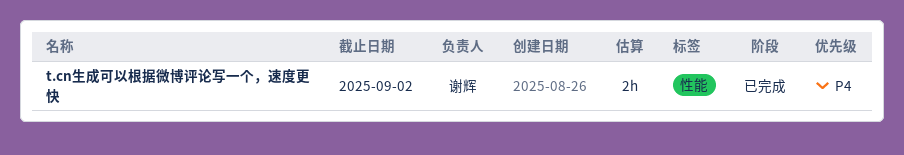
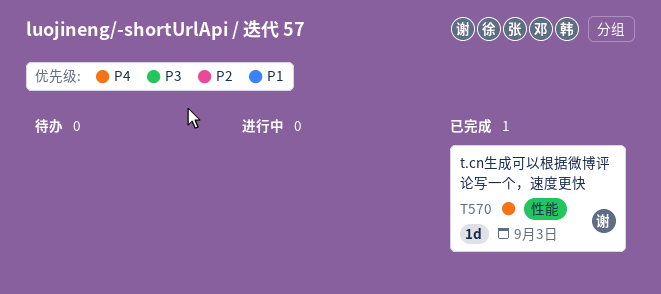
t.cn生成可以根据微博评论写一个，速度更快, estimate: 2h -> 1d
t.cn生成可以根据微博评论写一个，速度更快, due: Sep 2 -> Sep 3

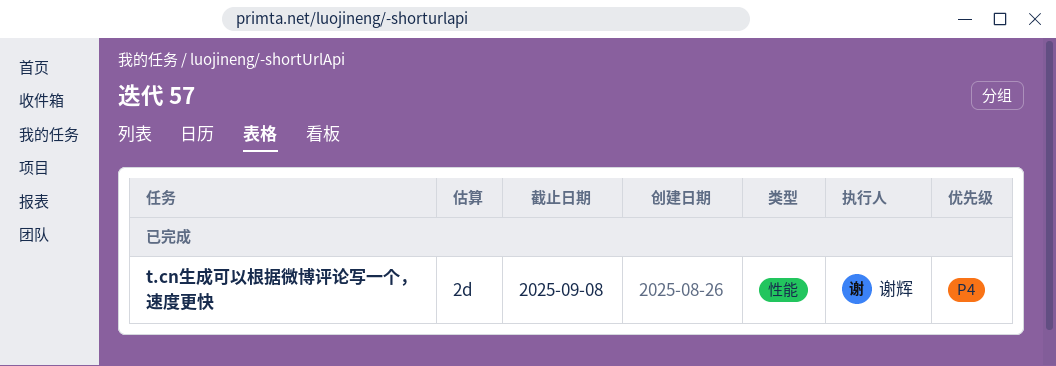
t.cn生成可以根据微博评论写一个，速度更快, estimate: 1d -> 2d
t.cn生成可以根据微博评论写一个，速度更快, due: Sep 3 -> Sep 8

